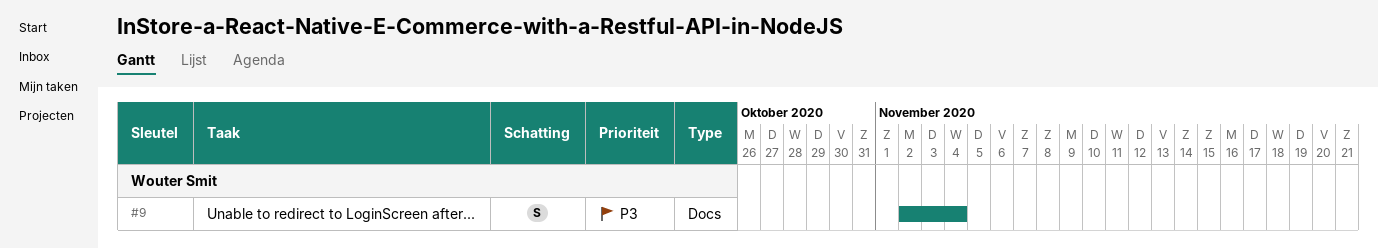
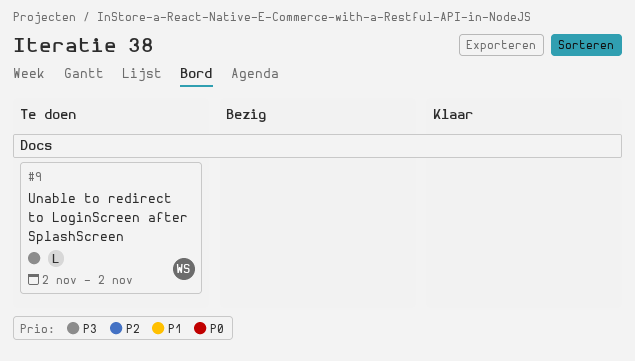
#9, estimate: S -> L
#9, due: Nov 4 -> Nov 2

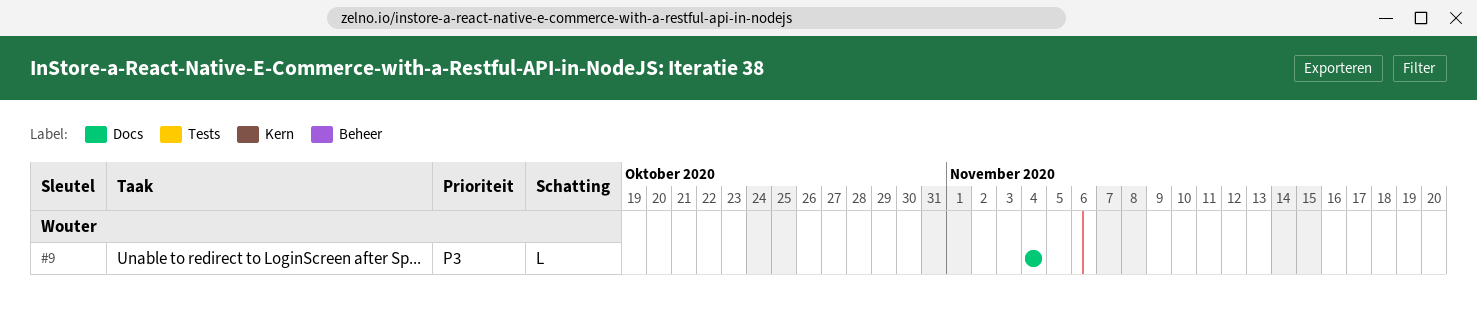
#9, start: Nov 2 -> Nov 4
#9, due: Nov 2 -> Nov 4

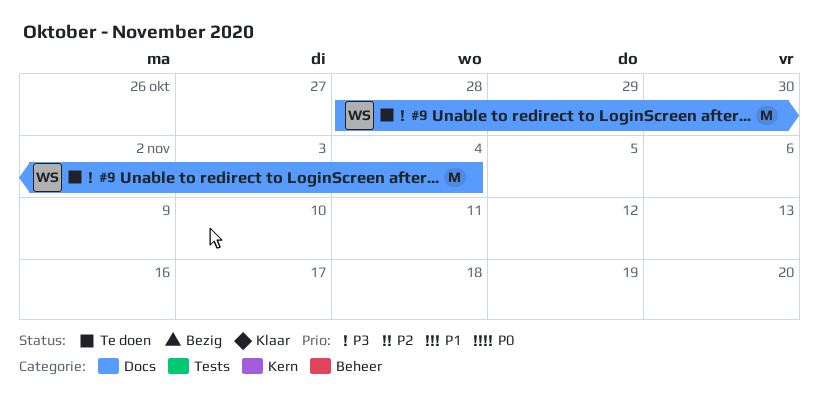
#9, estimate: L -> M
#9, start: Nov 4 -> Oct 28

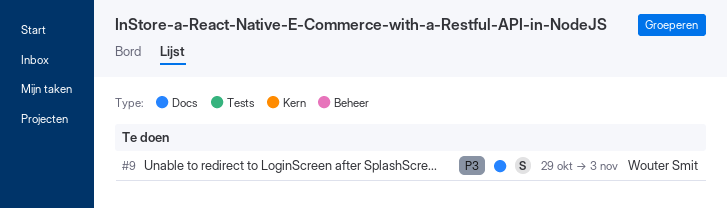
#9, estimate: M -> S
#9, start: Oct 28 -> Oct 29
#9, due: Nov 4 -> Nov 3

